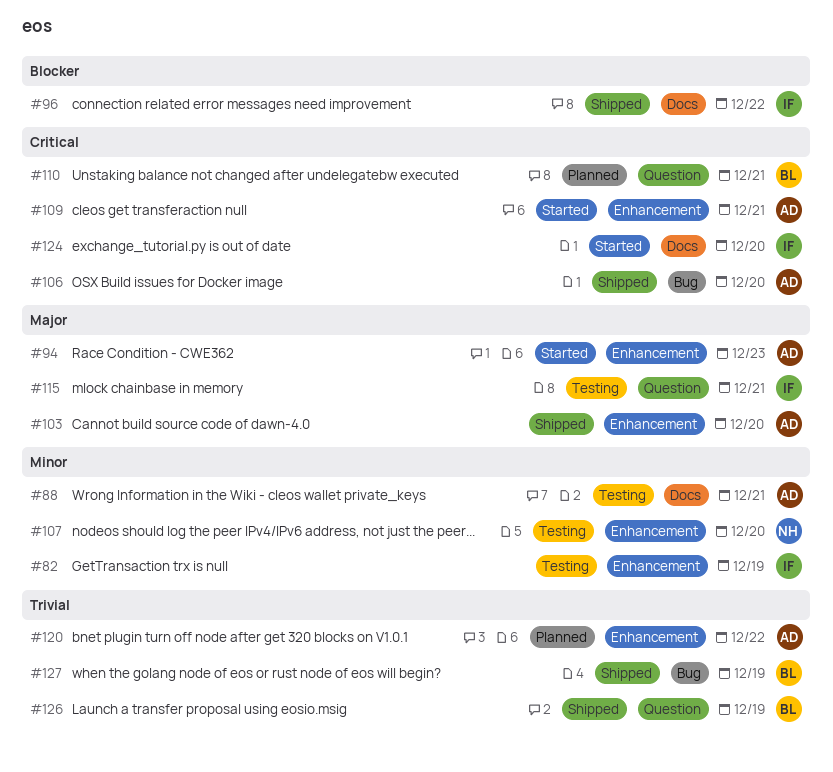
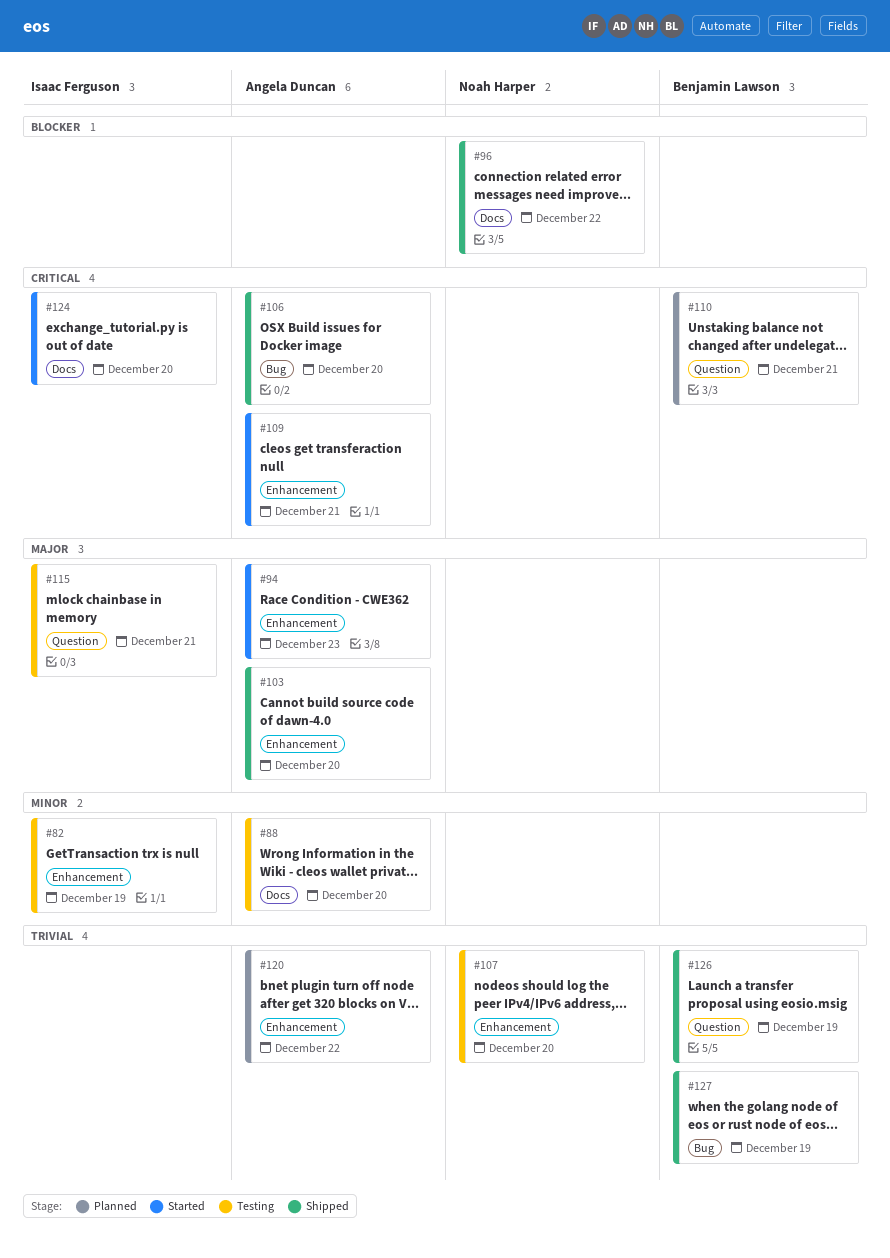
#88, due: Dec 21 -> Dec 20
#96, owner: Isaac Ferguson -> Noah Harper
#107, priority: Minor -> Trivial

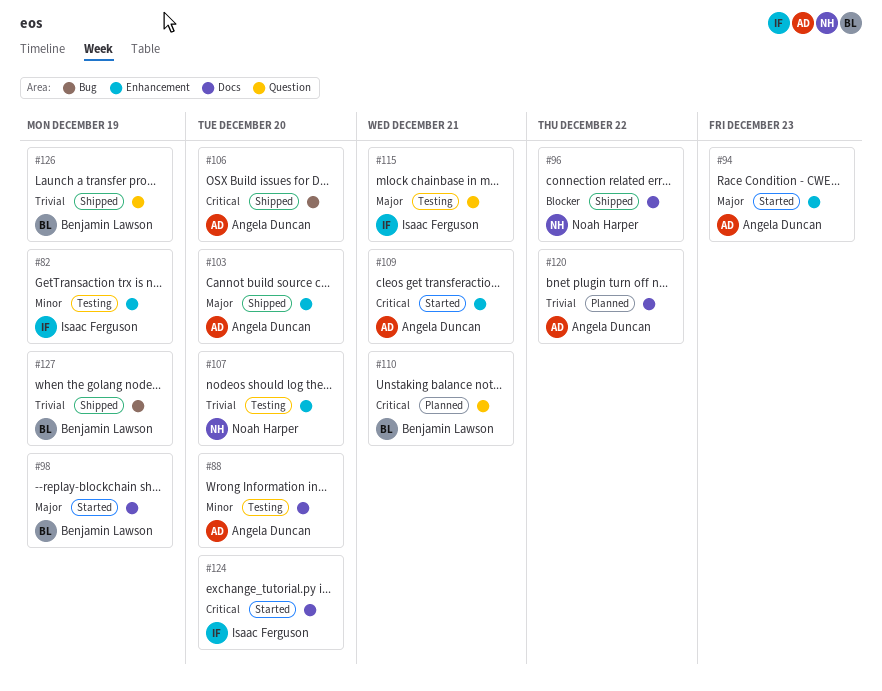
#98: none -> present
#120, label: Enhancement -> Docs

